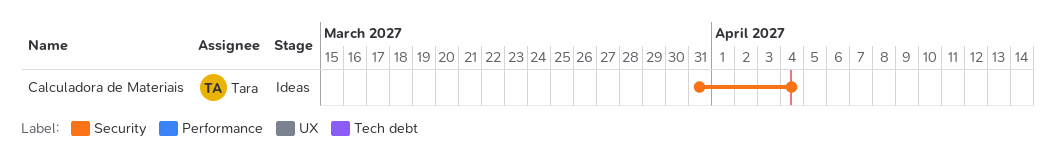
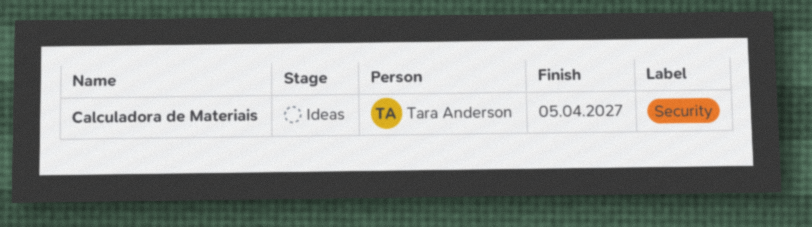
Calculadora de Materiais, due: Apr 4 -> Apr 5

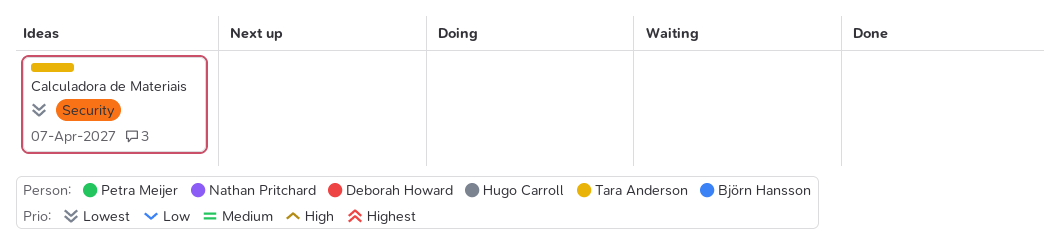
Calculadora de Materiais, due: Apr 5 -> Apr 7

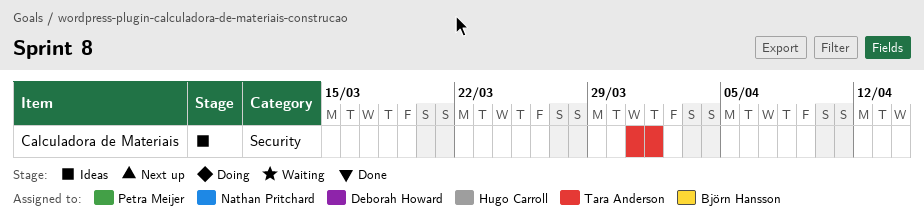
Calculadora de Materiais, due: Apr 7 -> Apr 1

